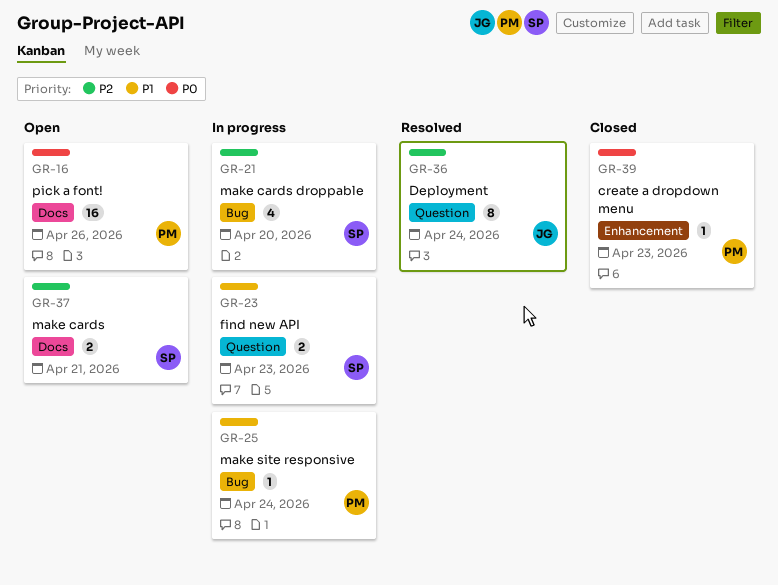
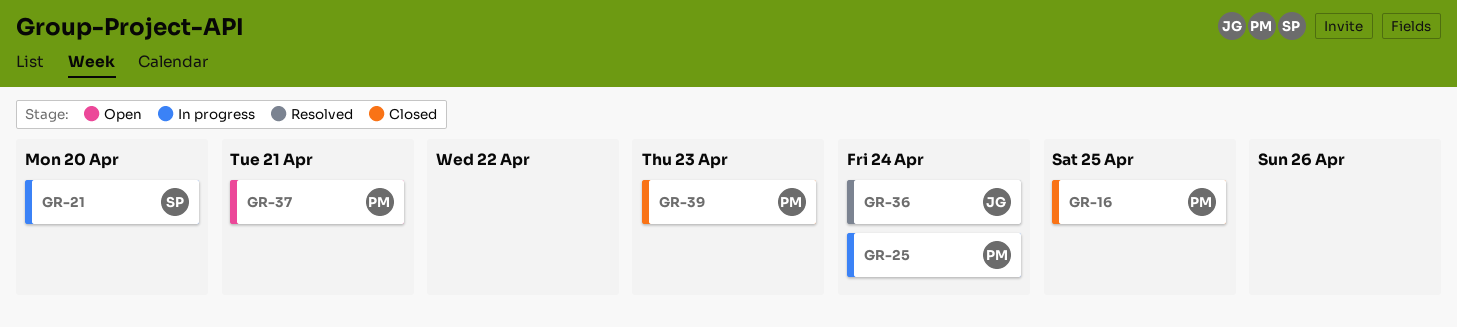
GR-16, status: Open -> Closed
GR-16, due: Apr 26 -> Apr 25
GR-23: present -> none
GR-37, owner: SP -> PM

